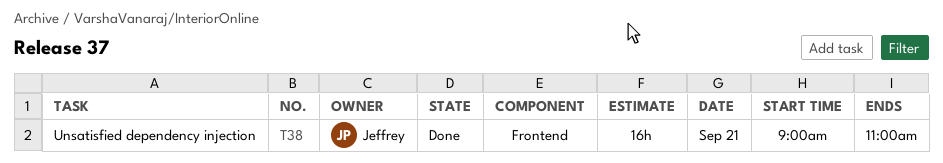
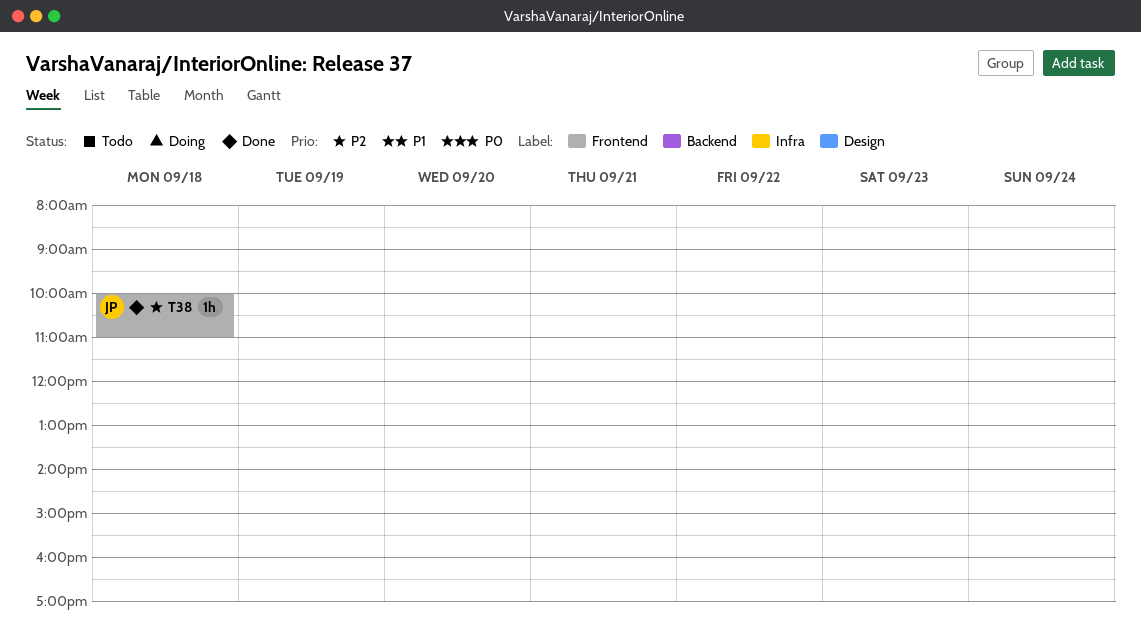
T38, estimate: 16h -> 1h
T38, day: Sep 21 -> Sep 18
T38, begins: 09:00 -> 10:00

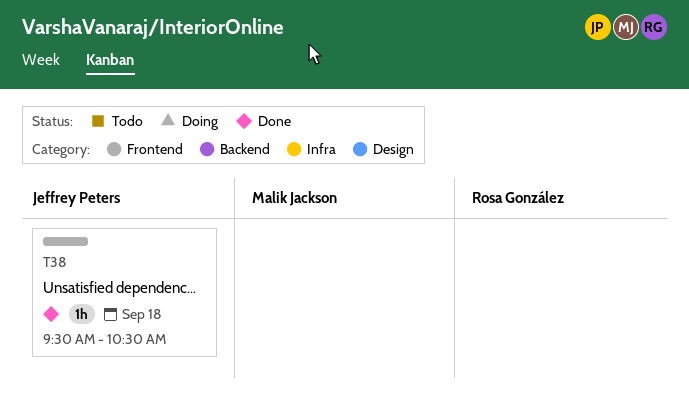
T38, begins: 10:00 -> 09:30
T38, ends: 11:00 -> 10:30

